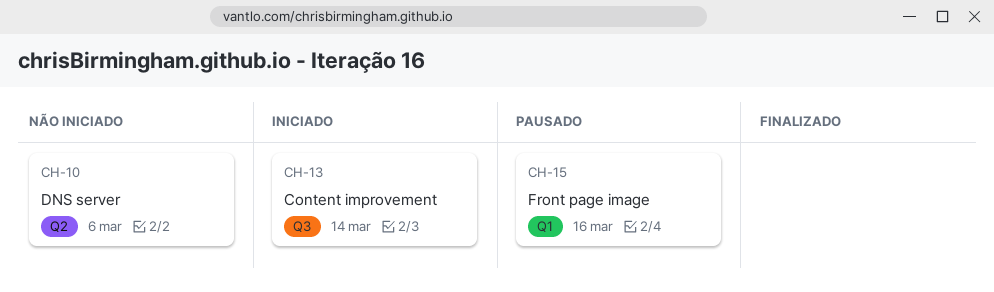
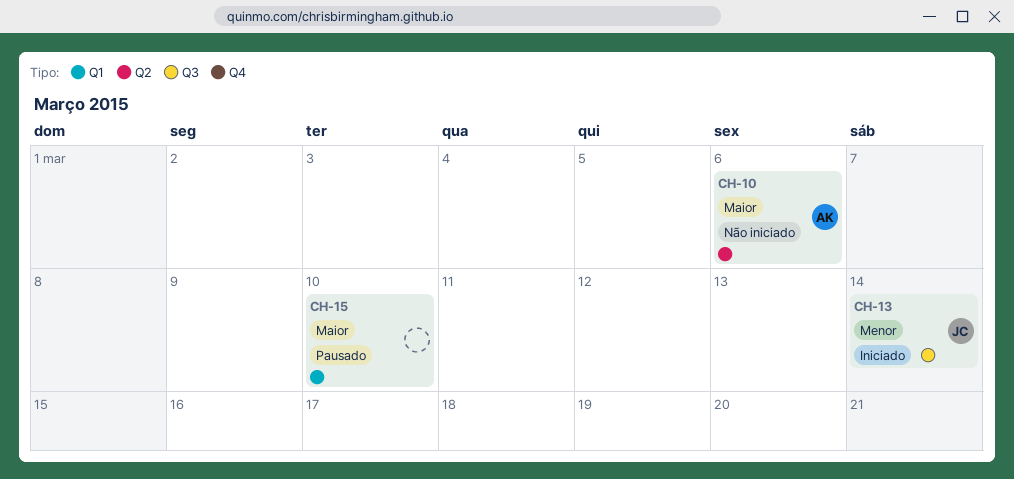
CH-15, due: Mar 16 -> Mar 10

